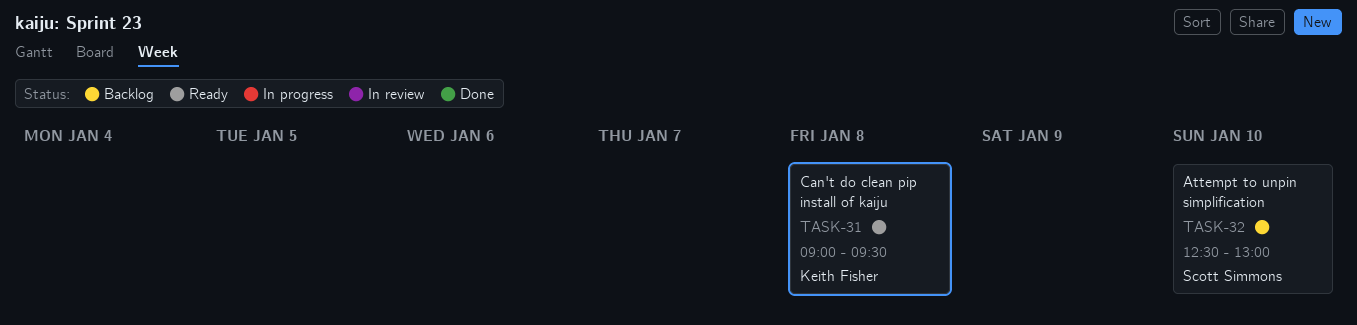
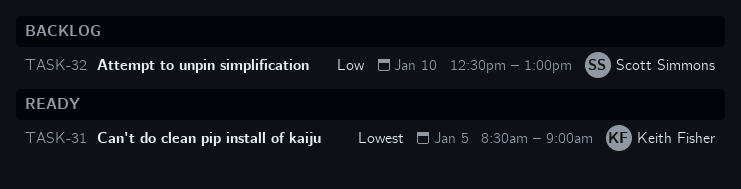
TASK-31, day: Jan 8 -> Jan 5
TASK-31, begins: 09:00 -> 08:30
TASK-31, ends: 09:30 -> 09:00

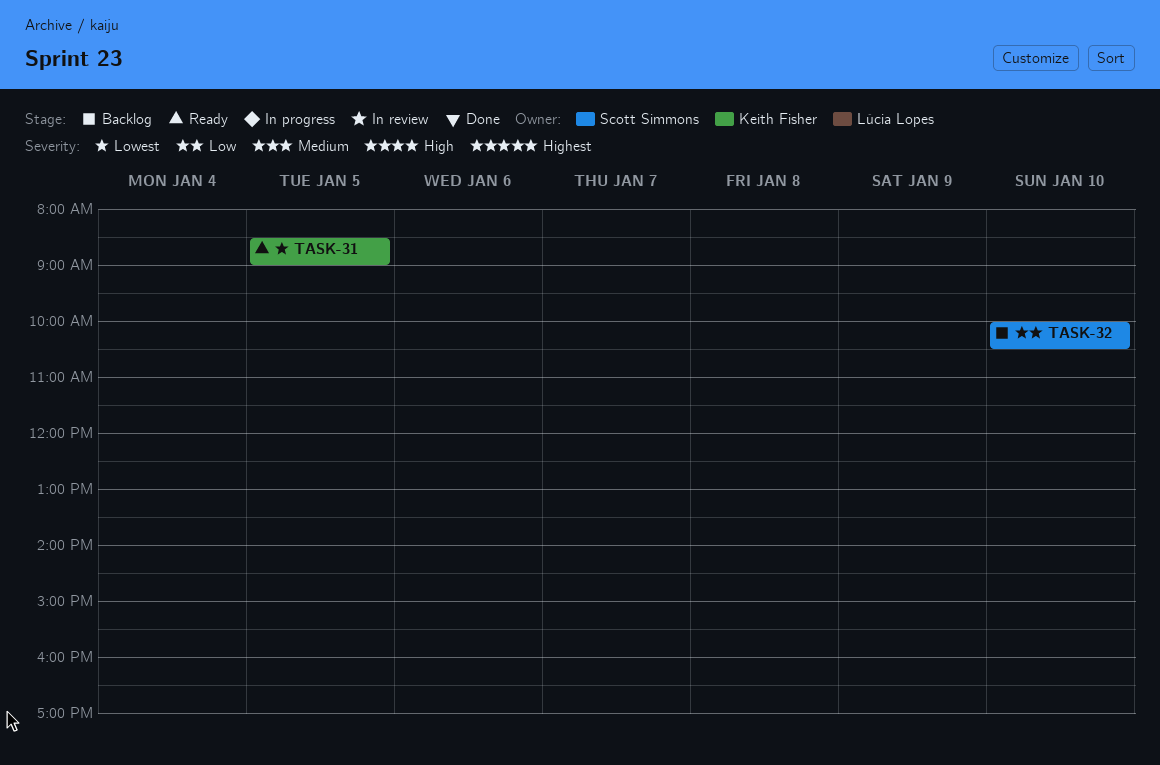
TASK-32, begins: 12:30 -> 10:00
TASK-32, ends: 13:00 -> 10:30

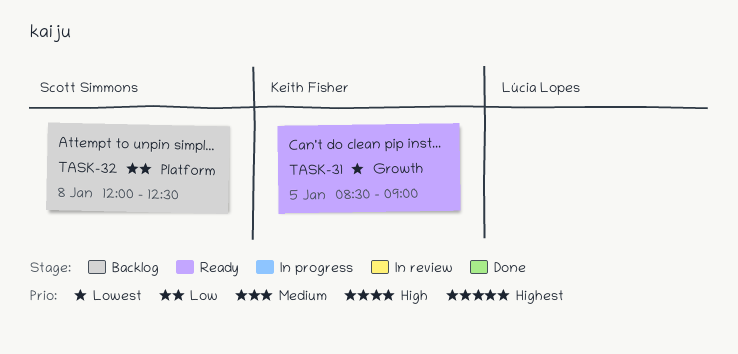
TASK-32, day: Jan 10 -> Jan 8
TASK-32, begins: 10:00 -> 12:00
TASK-32, ends: 10:30 -> 12:30

